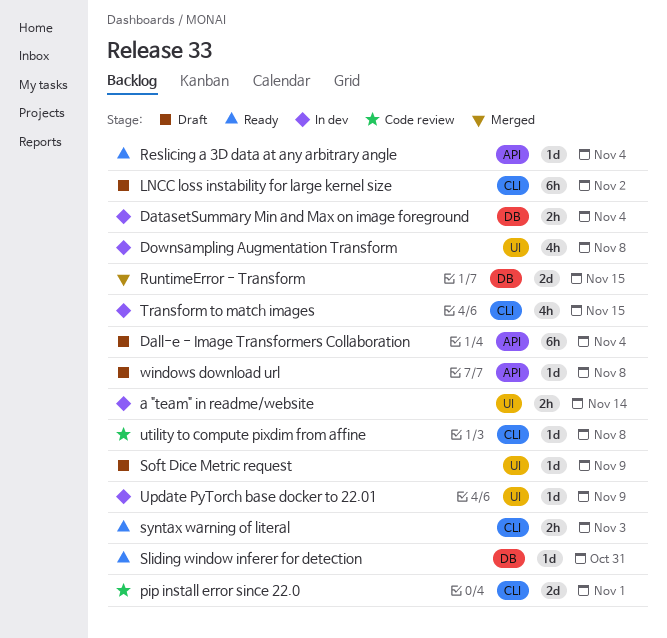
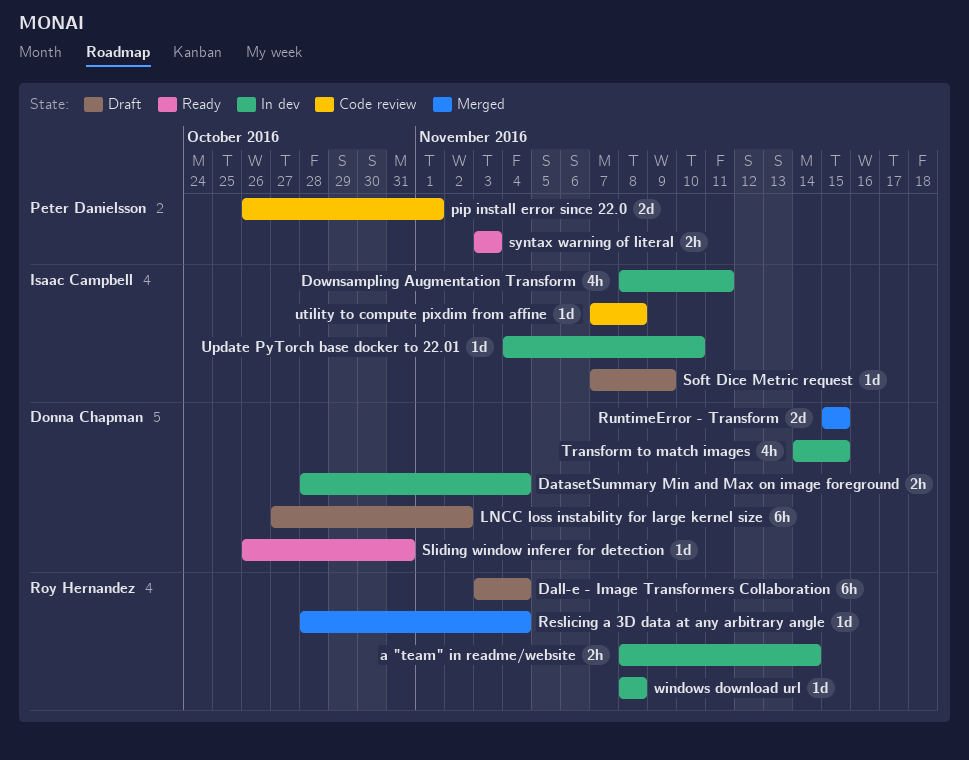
Downsampling Augmentation Transform, due: Nov 8 -> Nov 11
Reslicing a 3D data at any arbitrary angle, status: Ready -> Merged
Update PyTorch base docker to 22.01, due: Nov 9 -> Nov 10
windows download url, status: Draft -> In dev

